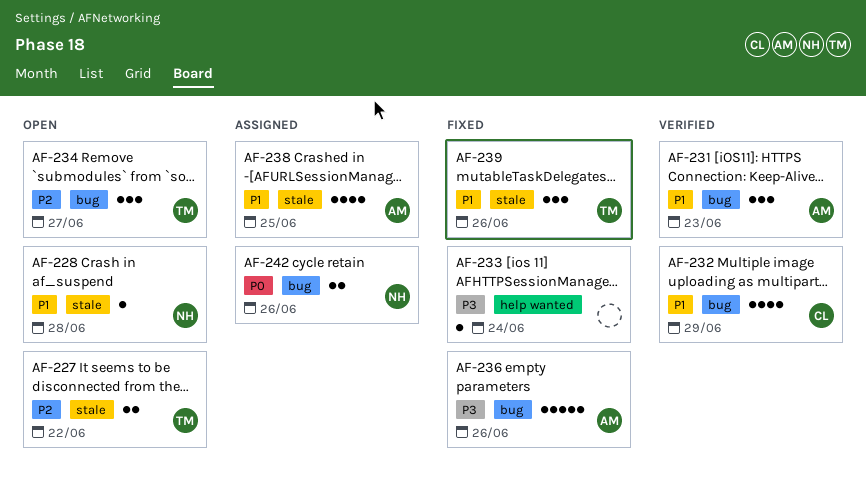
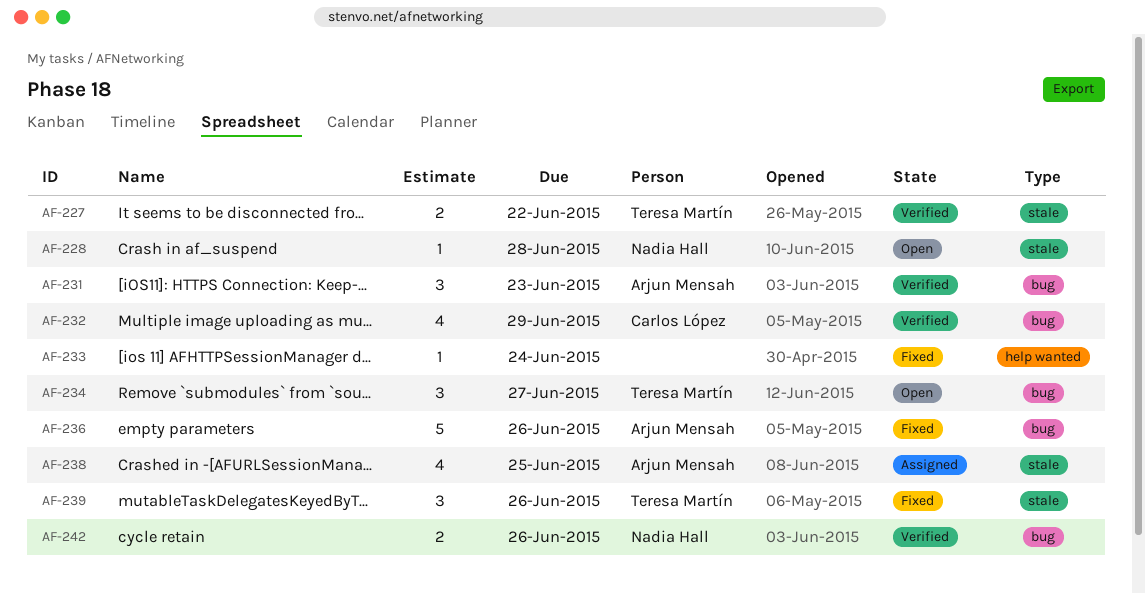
AF-227, status: Open -> Verified
AF-242, status: Assigned -> Verified

